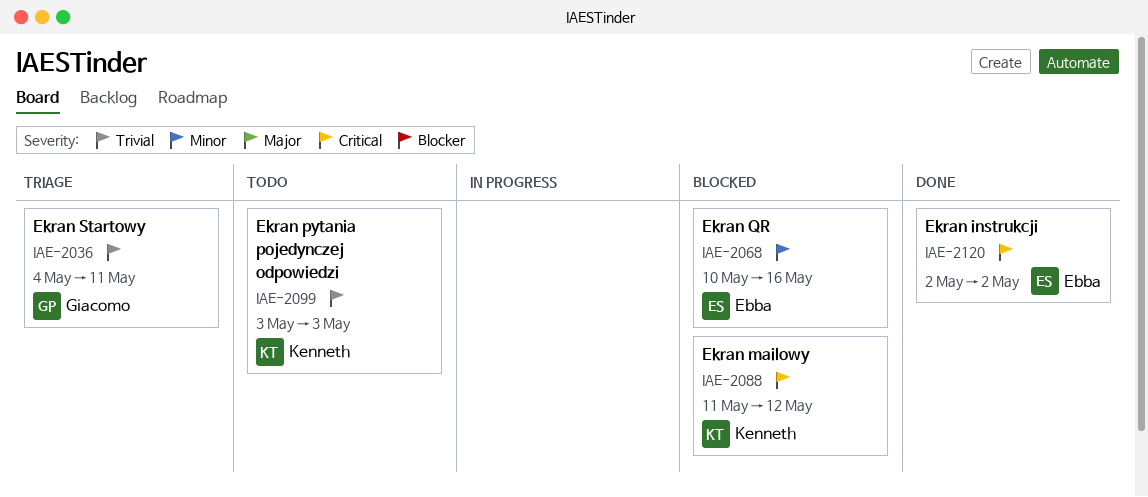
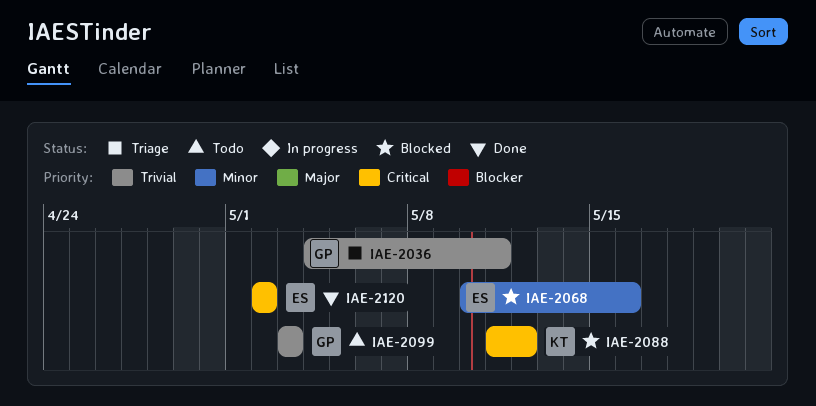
IAE-2099, owner: Kenneth -> Giacomo

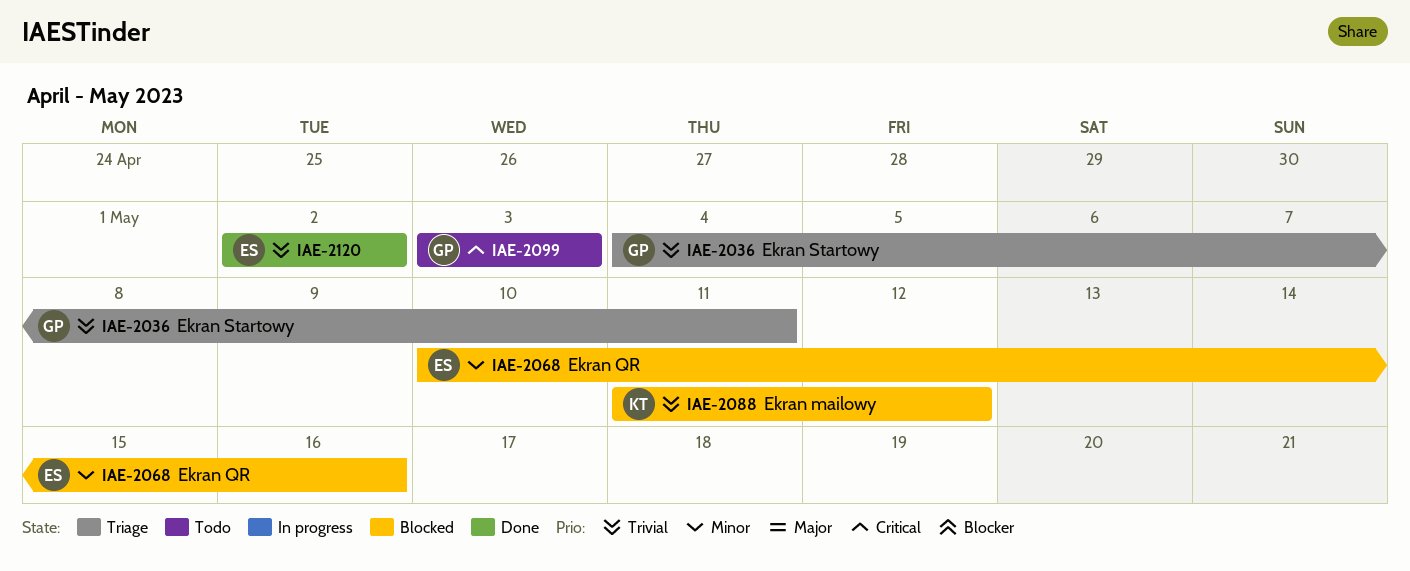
IAE-2088, priority: Critical -> Trivial
IAE-2099, priority: Trivial -> Critical
IAE-2120, priority: Critical -> Trivial

